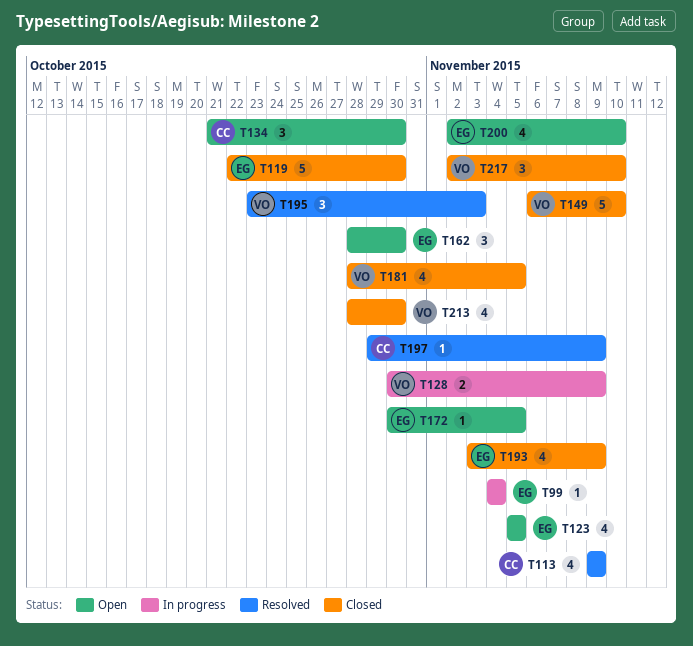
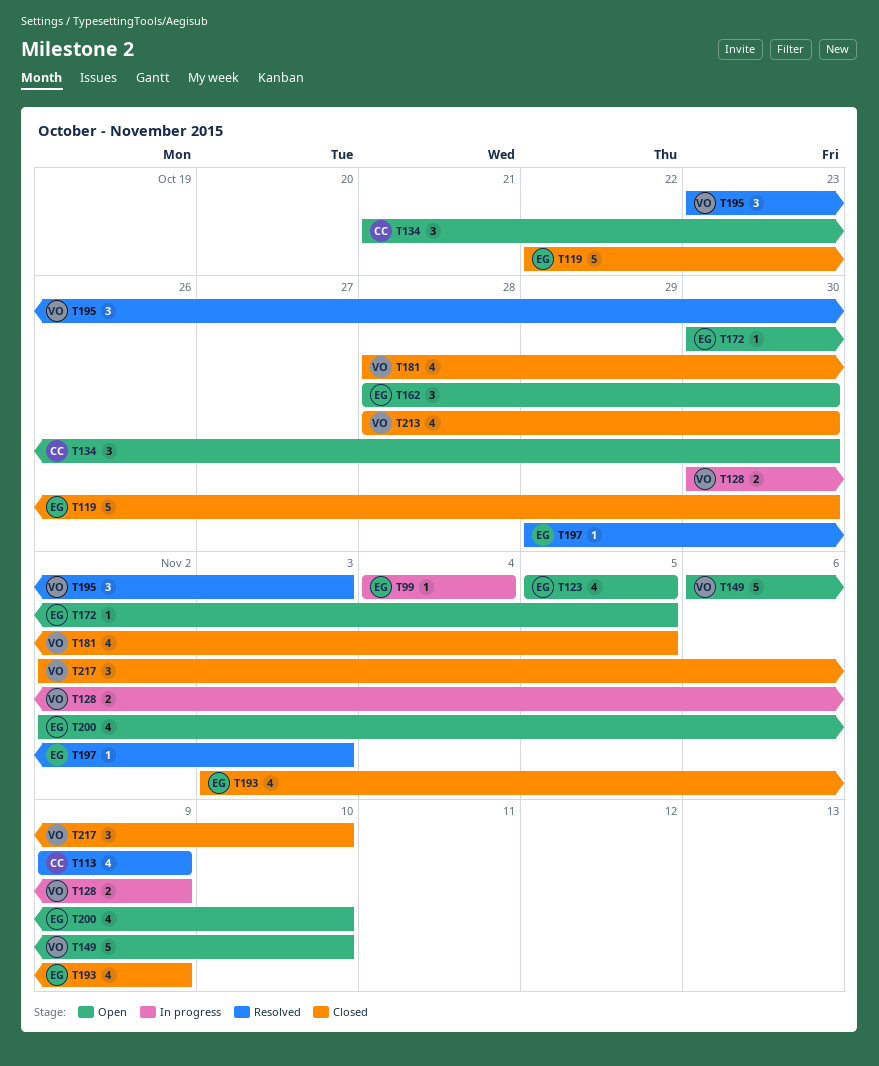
T149, status: Closed -> Open
T197, owner: CC -> EG
T197, due: Nov 9 -> Nov 3

